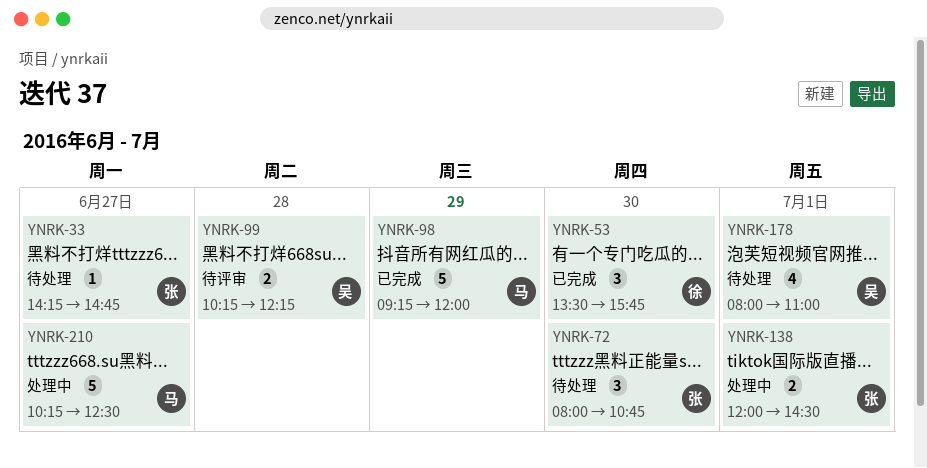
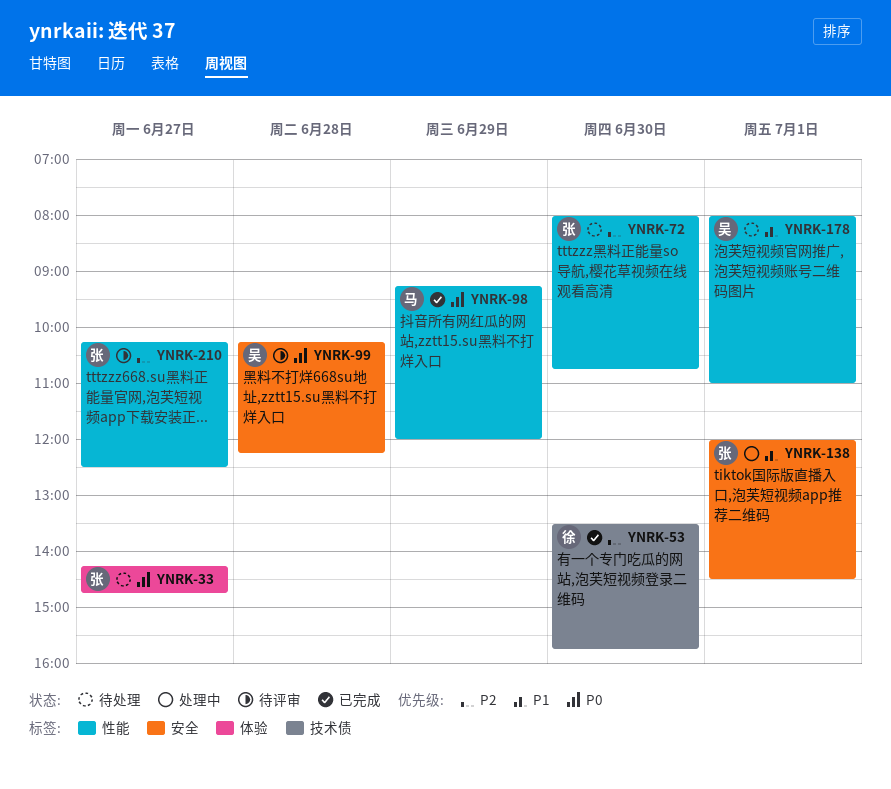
YNRK-210, status: 处理中 -> 待评审
YNRK-210, owner: 马 -> 张

